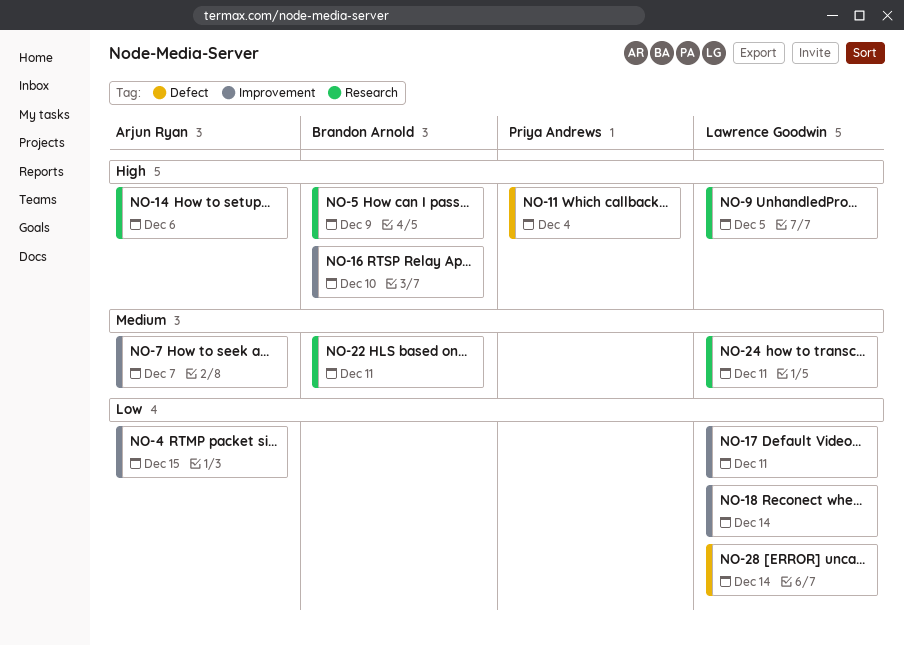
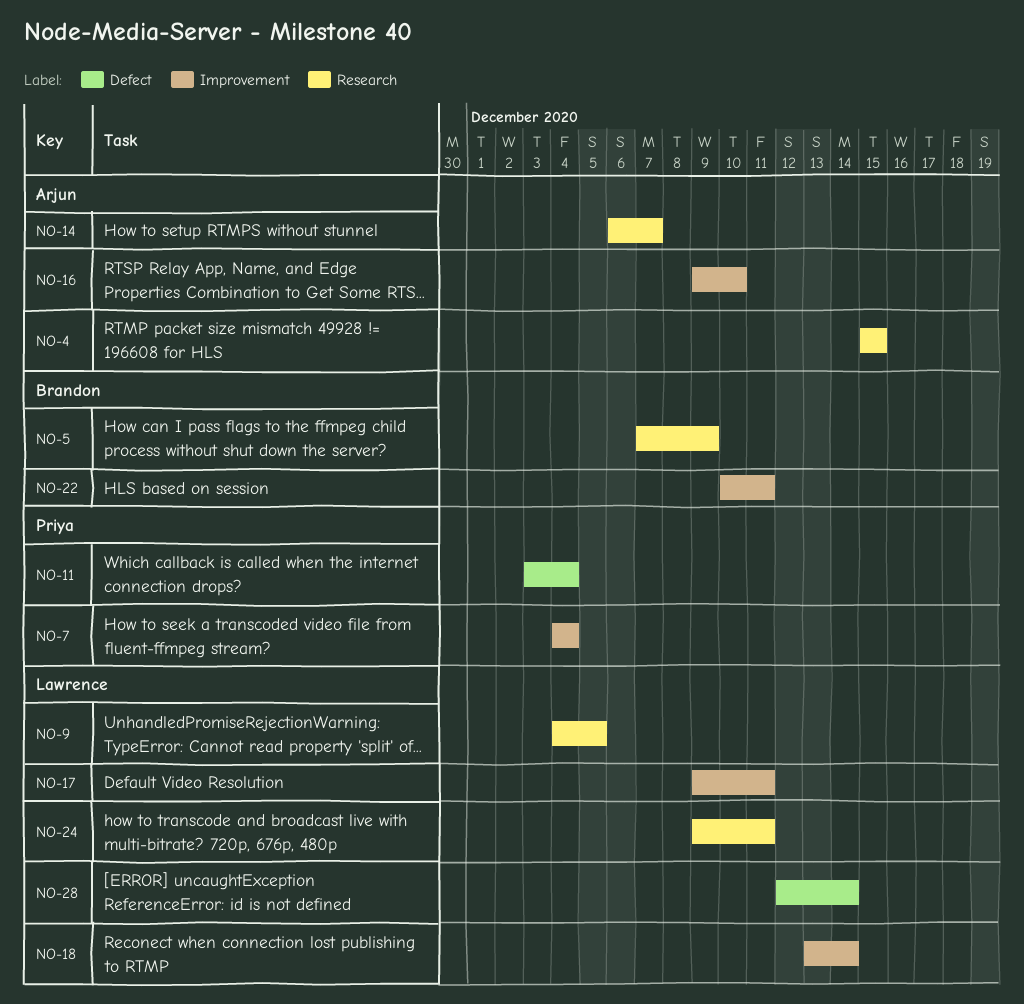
NO-4, label: Improvement -> Research
NO-7, owner: Arjun Ryan -> Priya Andrews
NO-7, due: Dec 7 -> Dec 4
NO-14, due: Dec 6 -> Dec 7
NO-16, owner: Brandon Arnold -> Arjun Ryan
NO-22, label: Research -> Improvement

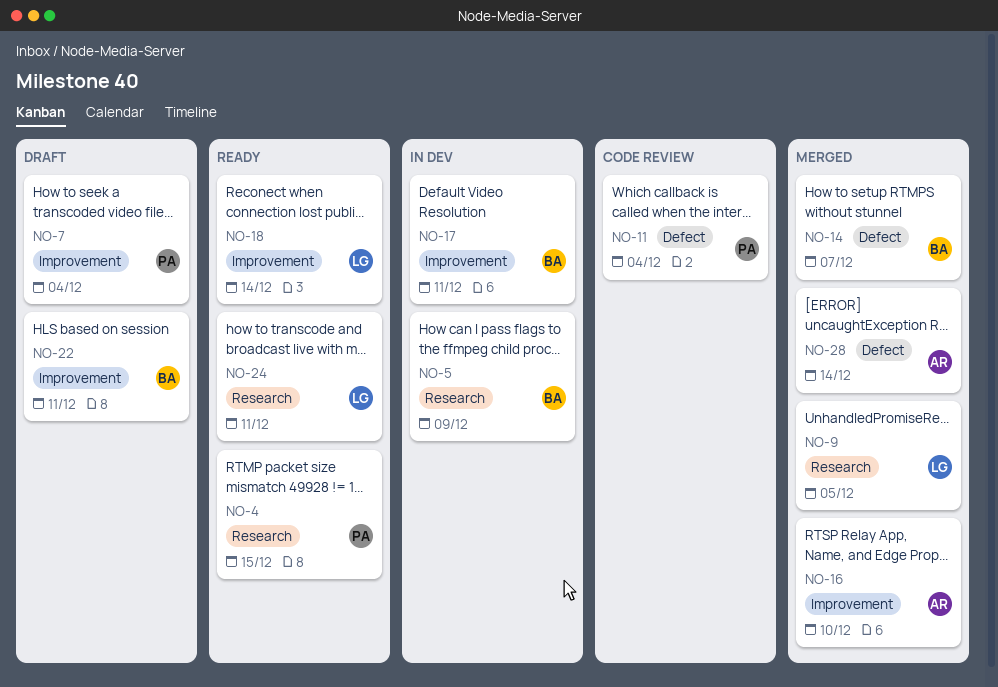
NO-4, owner: Arjun -> Priya
NO-14, owner: Arjun -> Brandon
NO-14, label: Research -> Defect
NO-17, owner: Lawrence -> Brandon
NO-28, owner: Lawrence -> Arjun

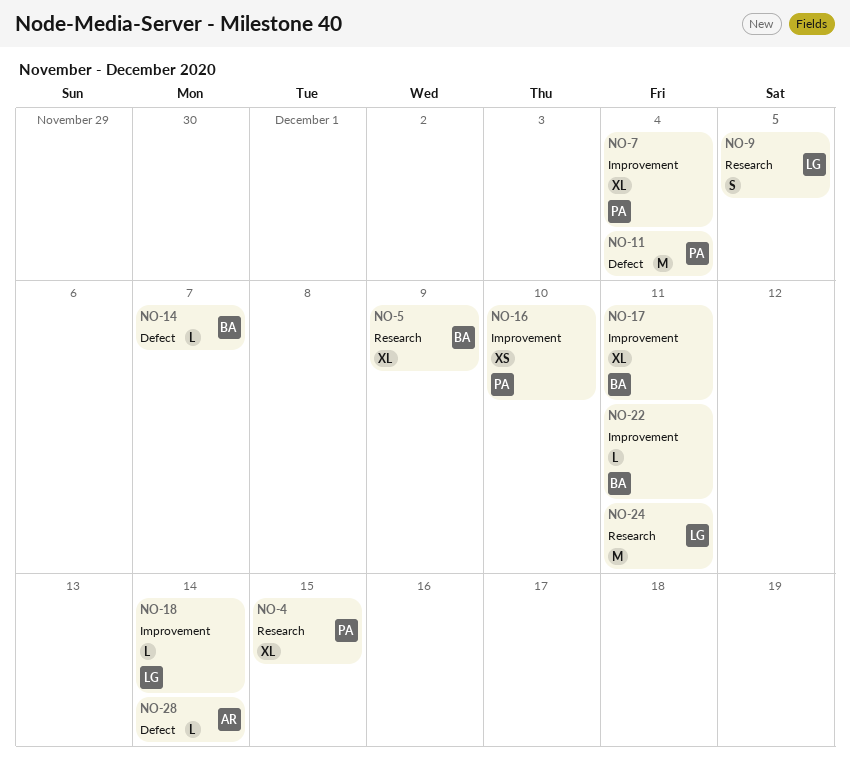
NO-16, owner: AR -> PA

